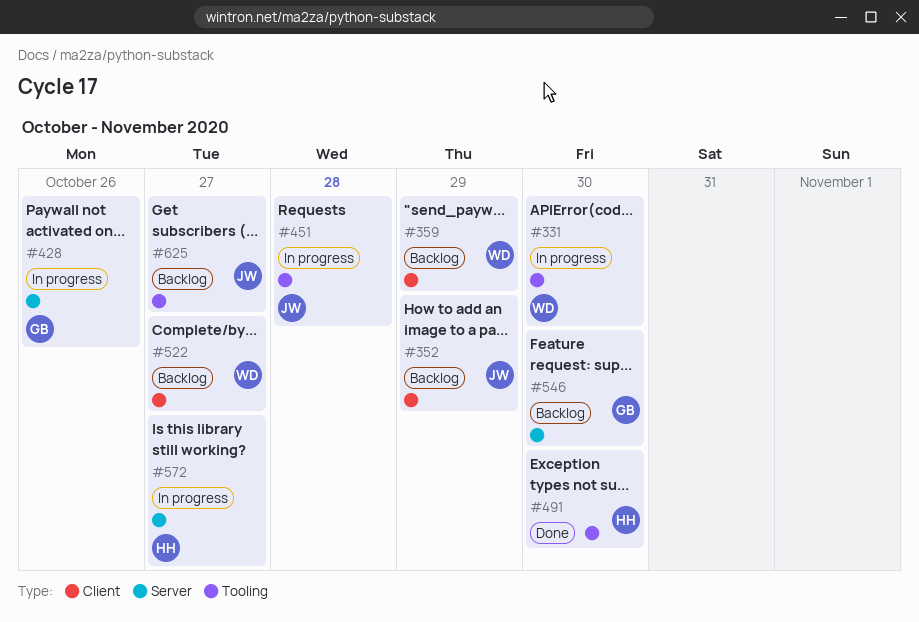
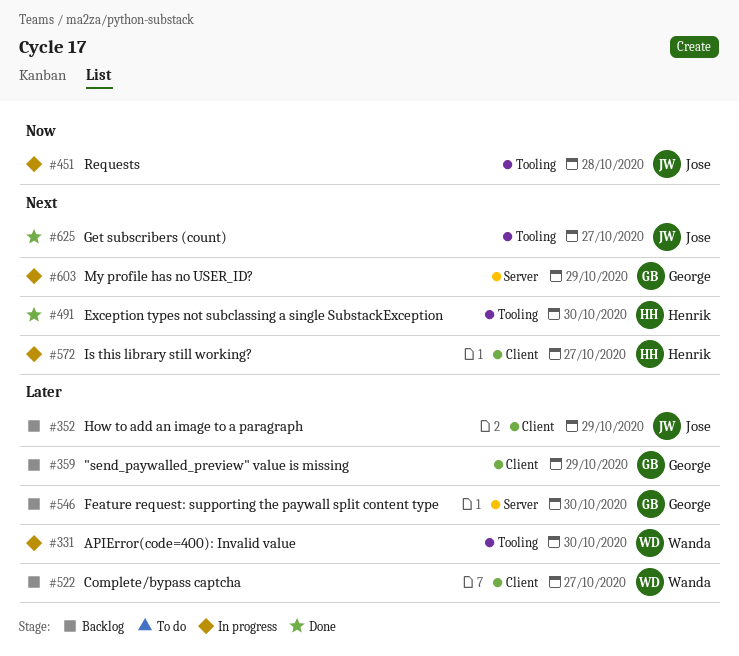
#359, owner: Wanda -> George
#428: present -> none
#572, label: Server -> Client
#603: none -> present
#625, status: Backlog -> Done

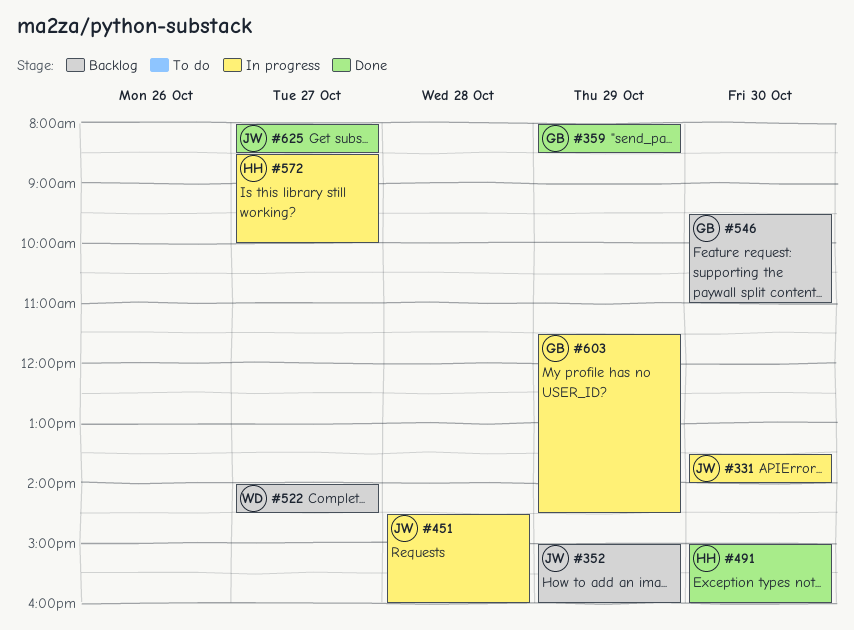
#331, owner: Wanda -> Jose
#359, status: Backlog -> Done

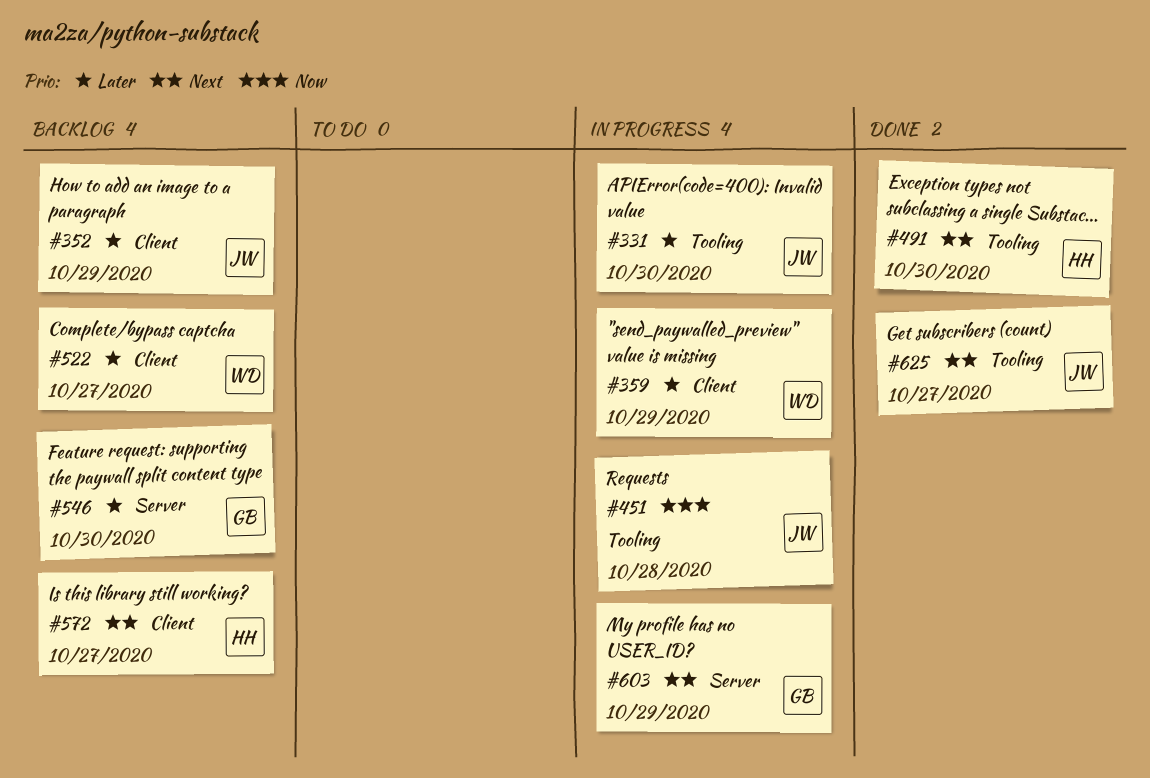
#359, status: Done -> In progress
#359, owner: GB -> WD
#572, status: In progress -> Backlog

